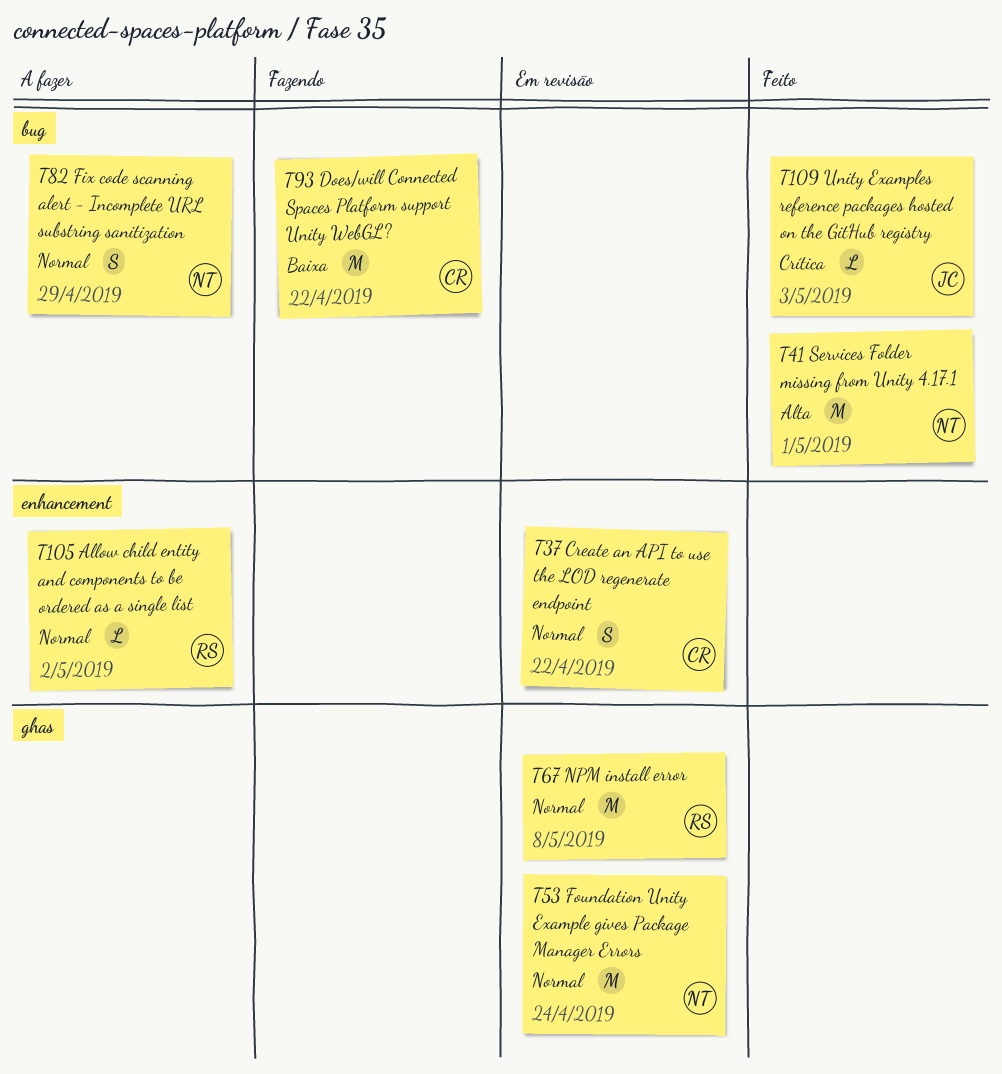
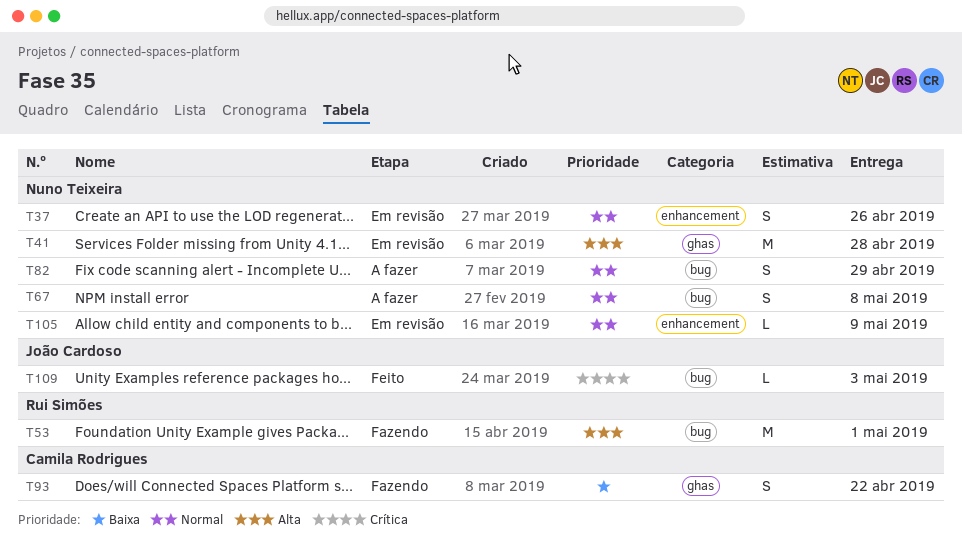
T37, owner: Camila Rodrigues -> Nuno Teixeira
T37, due: Apr 22 -> Apr 26
T41, status: Feito -> Em revisão
T41, label: bug -> ghas
T41, due: May 1 -> Apr 28
T53, status: Em revisão -> Fazendo
T53, owner: Nuno Teixeira -> Rui Simões
T53, priority: Normal -> Alta
T53, label: ghas -> bug
T53, due: Apr 24 -> May 1
T67, status: Em revisão -> A fazer
T67, owner: Rui Simões -> Nuno Teixeira
T67, label: ghas -> bug
T67, estimate: M -> S
T93, label: bug -> ghas
T93, estimate: M -> S
T105, status: A fazer -> Em revisão
T105, owner: Rui Simões -> Nuno Teixeira
T105, due: May 2 -> May 9

